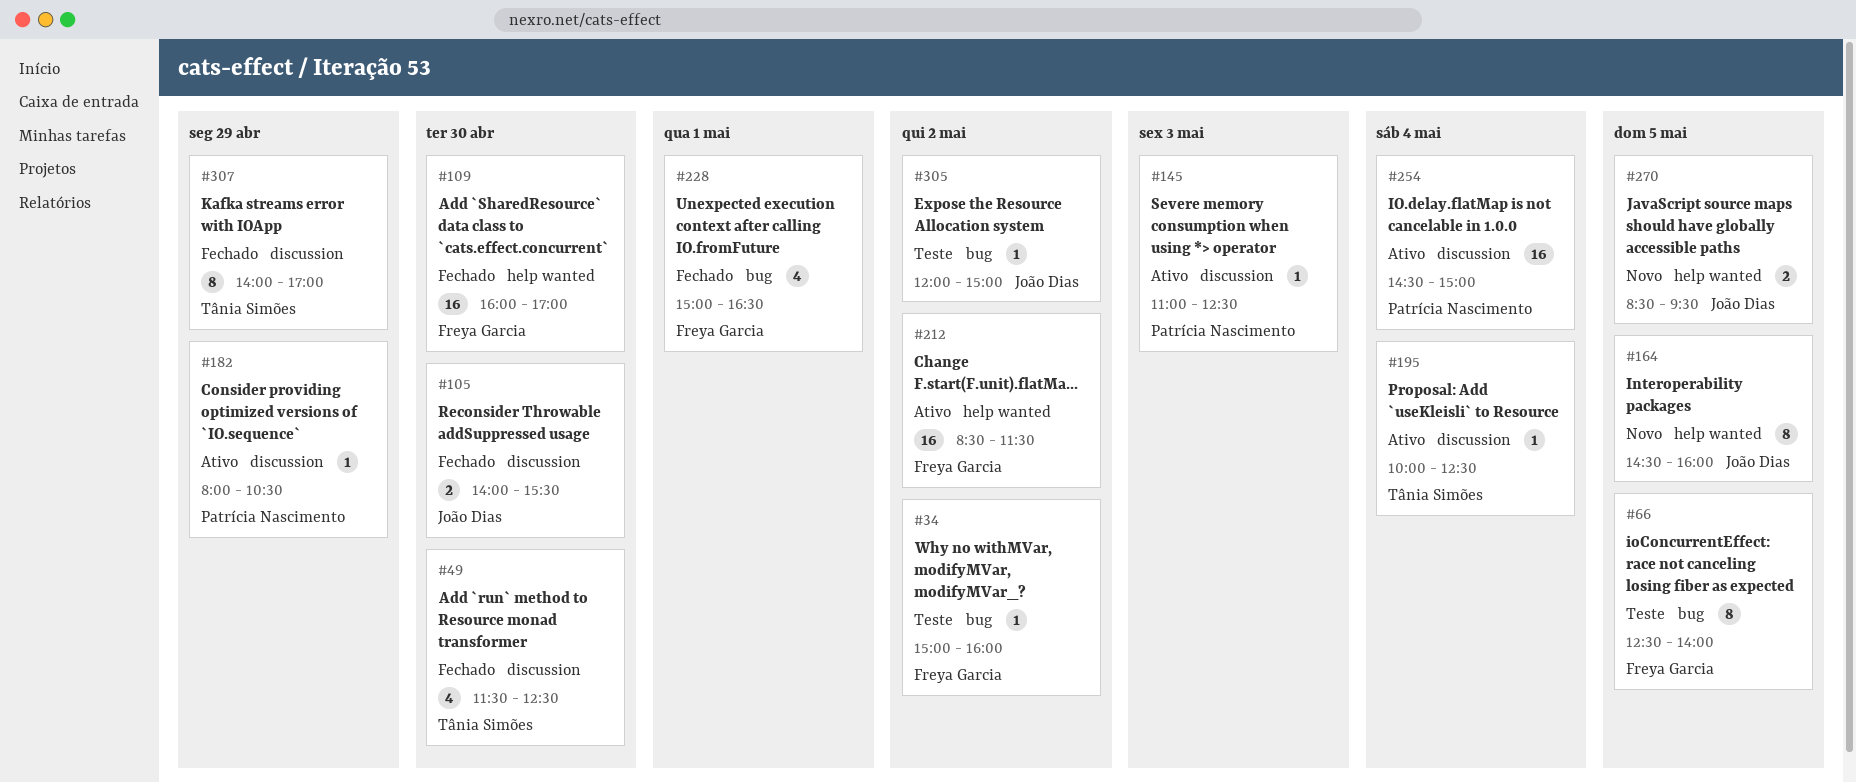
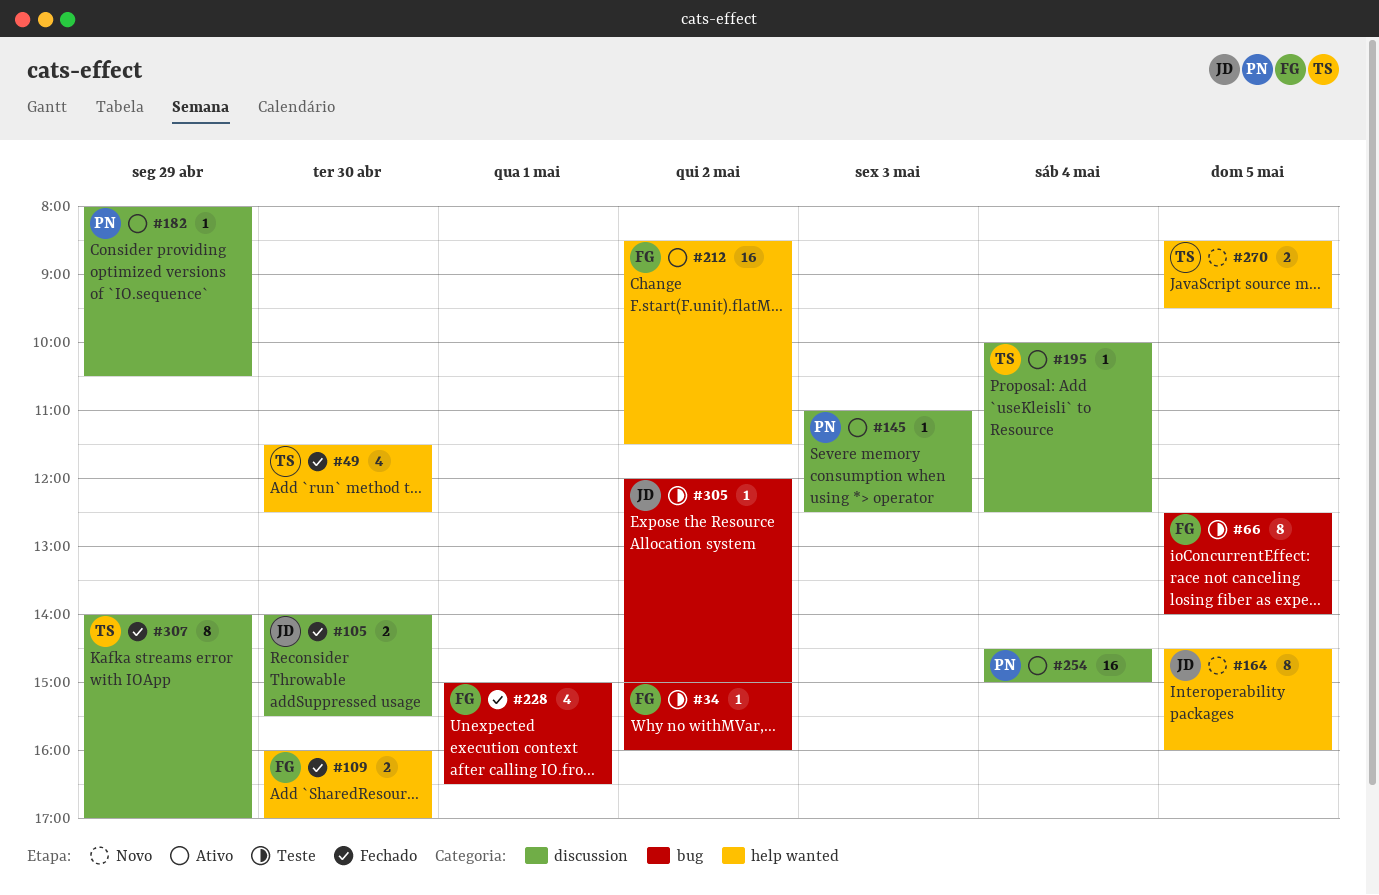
#49, label: discussion -> help wanted
#109, estimate: 16 -> 2
#270, owner: João Dias -> Tânia Simões

